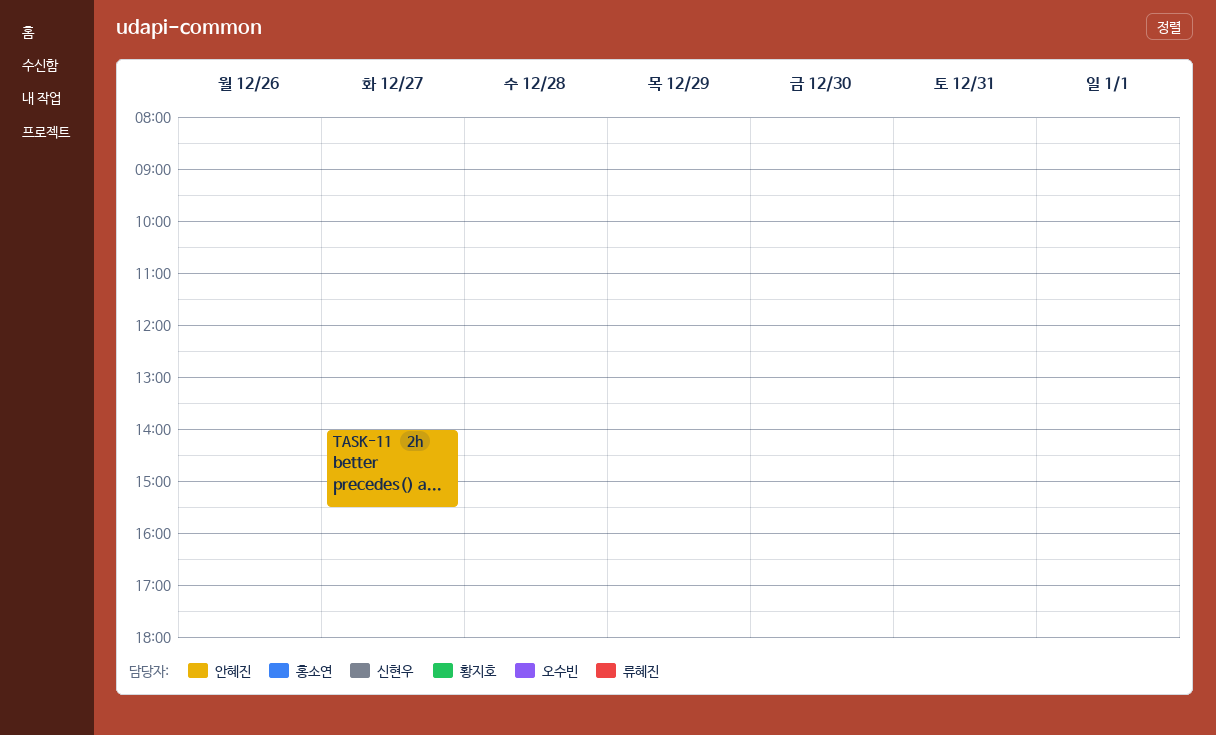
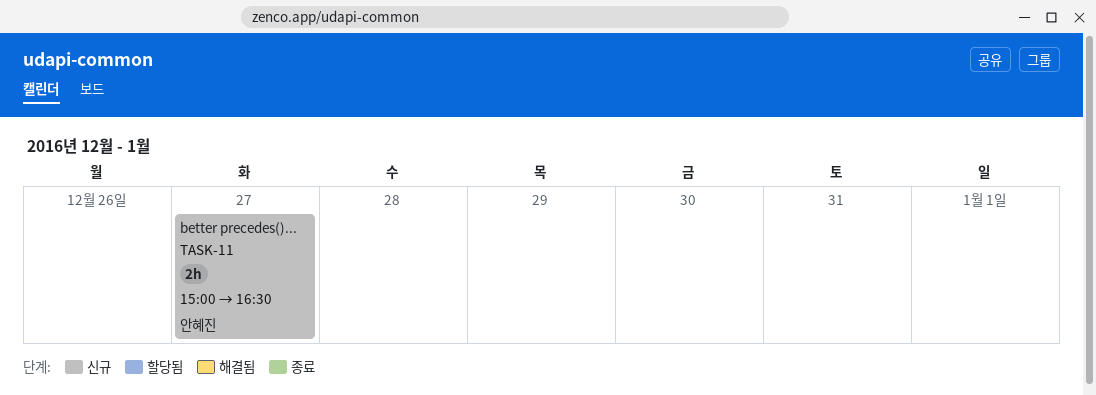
TASK-11, begins: 14:00 -> 15:00
TASK-11, ends: 15:30 -> 16:30

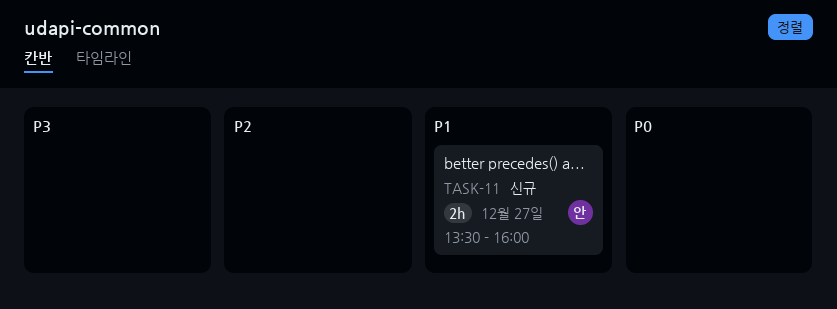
TASK-11, begins: 15:00 -> 13:30
TASK-11, ends: 16:30 -> 16:00

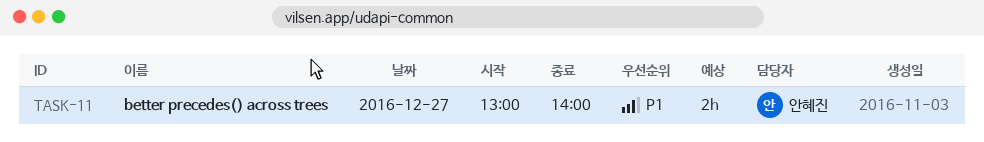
TASK-11, begins: 13:30 -> 13:00
TASK-11, ends: 16:00 -> 14:00

